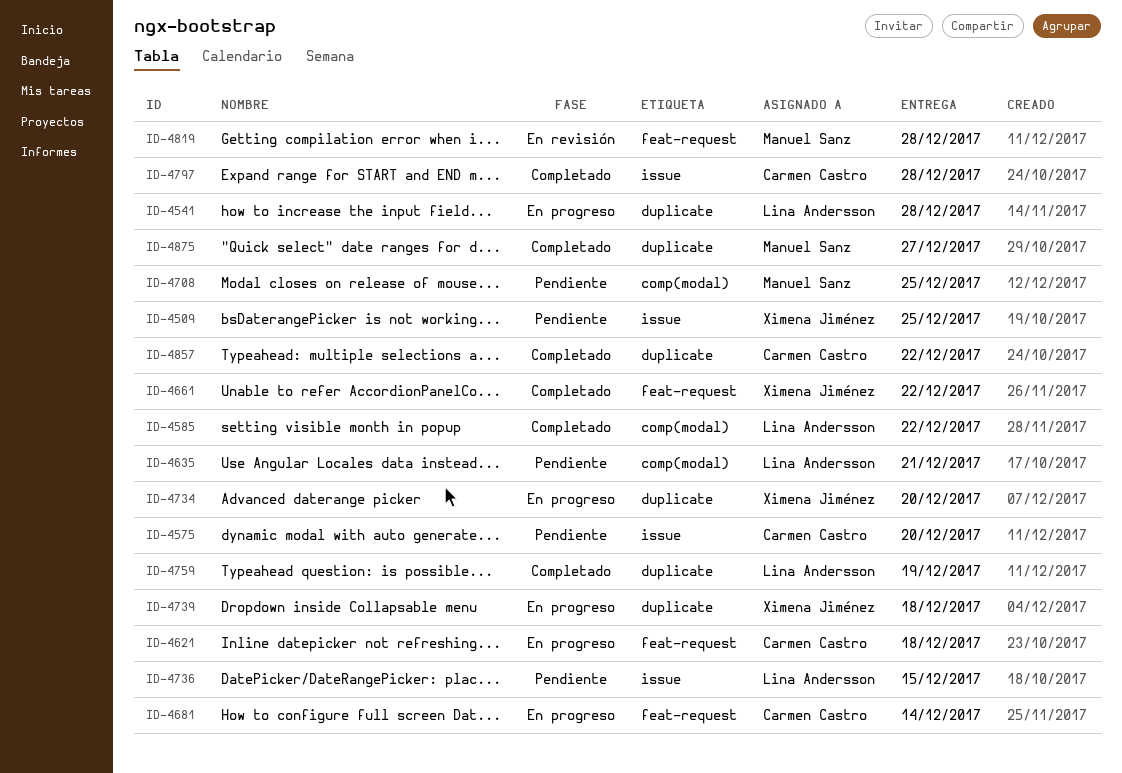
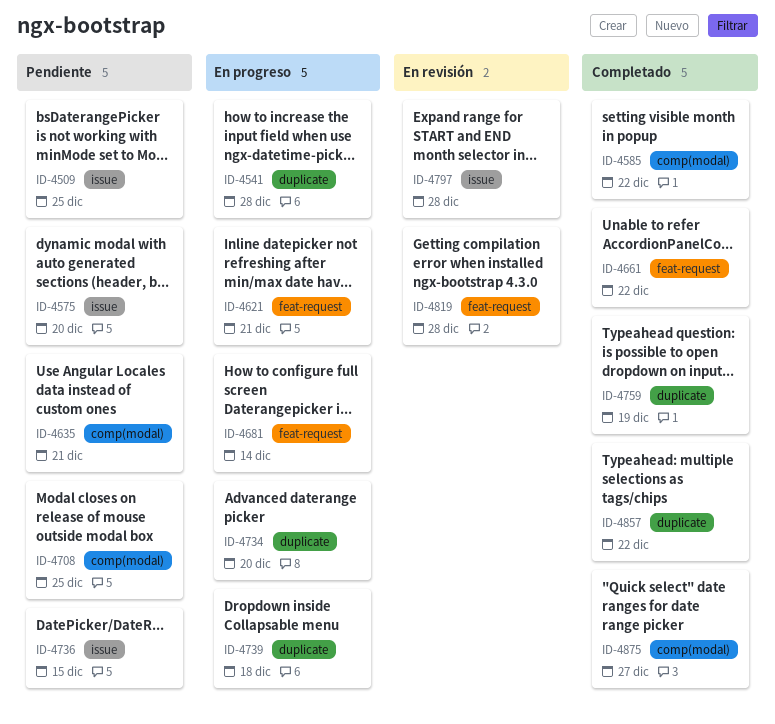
ID-4621, due: Dec 18 -> Dec 21
ID-4797, status: Completado -> En revisión
ID-4875, label: duplicate -> comp(modal)

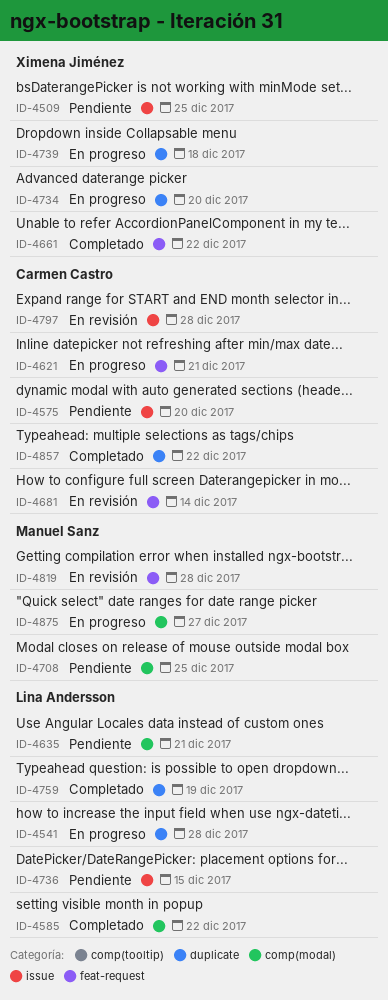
ID-4681, status: En progreso -> En revisión
ID-4875, status: Completado -> En progreso

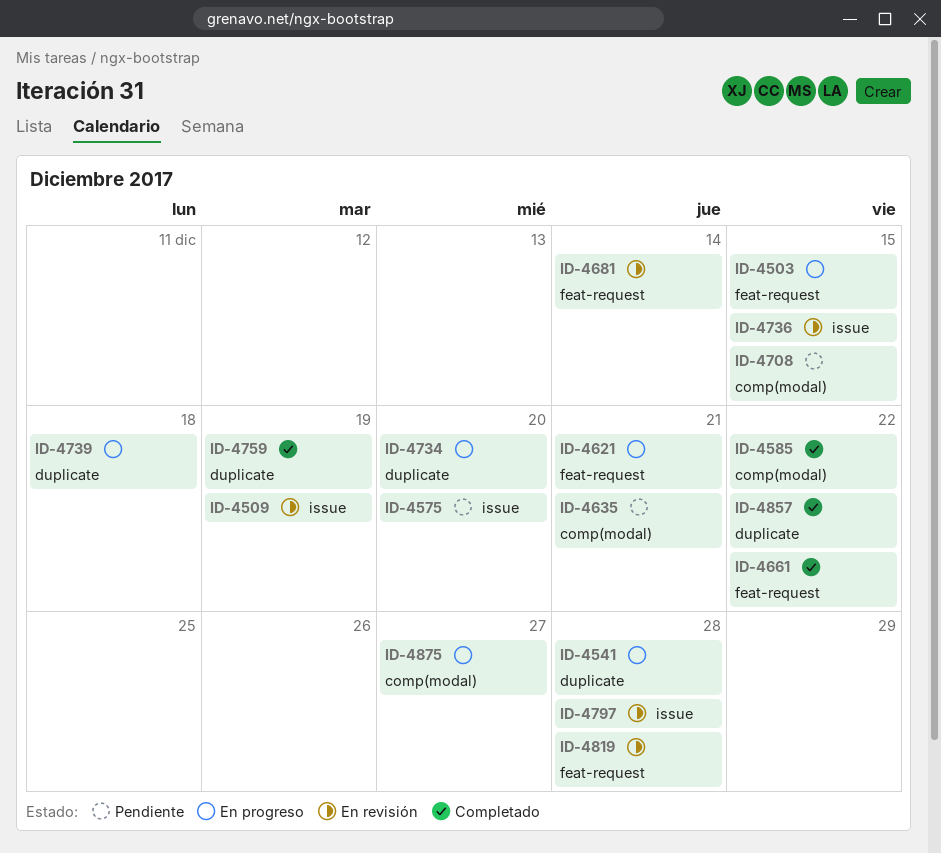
ID-4503: none -> present
ID-4509, status: Pendiente -> En revisión
ID-4509, due: Dec 25 -> Dec 19
ID-4708, due: Dec 25 -> Dec 15
ID-4736, status: Pendiente -> En revisión

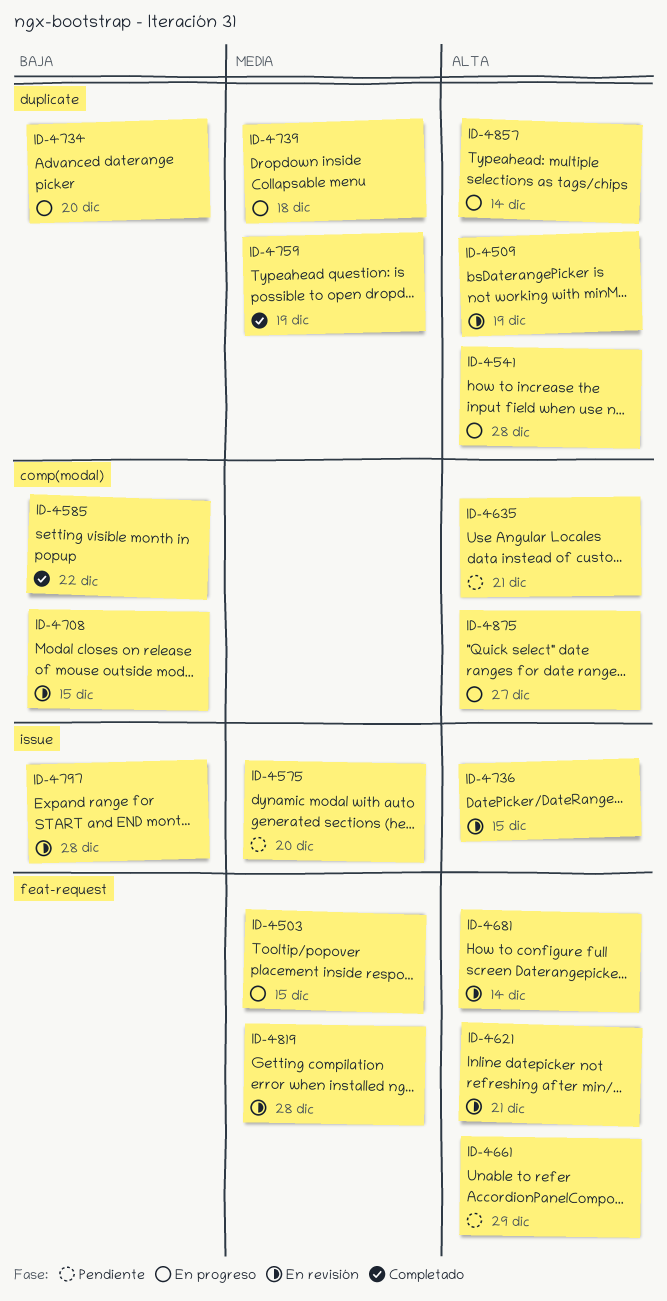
ID-4509, label: issue -> duplicate
ID-4621, status: En progreso -> En revisión
ID-4661, status: Completado -> Pendiente
ID-4661, due: Dec 22 -> Dec 29
ID-4708, status: Pendiente -> En revisión
ID-4857, status: Completado -> En progreso
ID-4857, due: Dec 22 -> Dec 14

